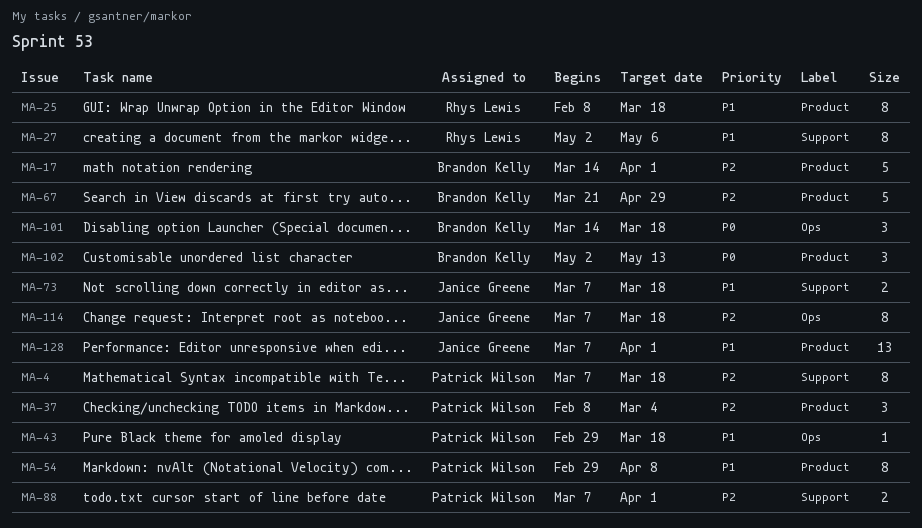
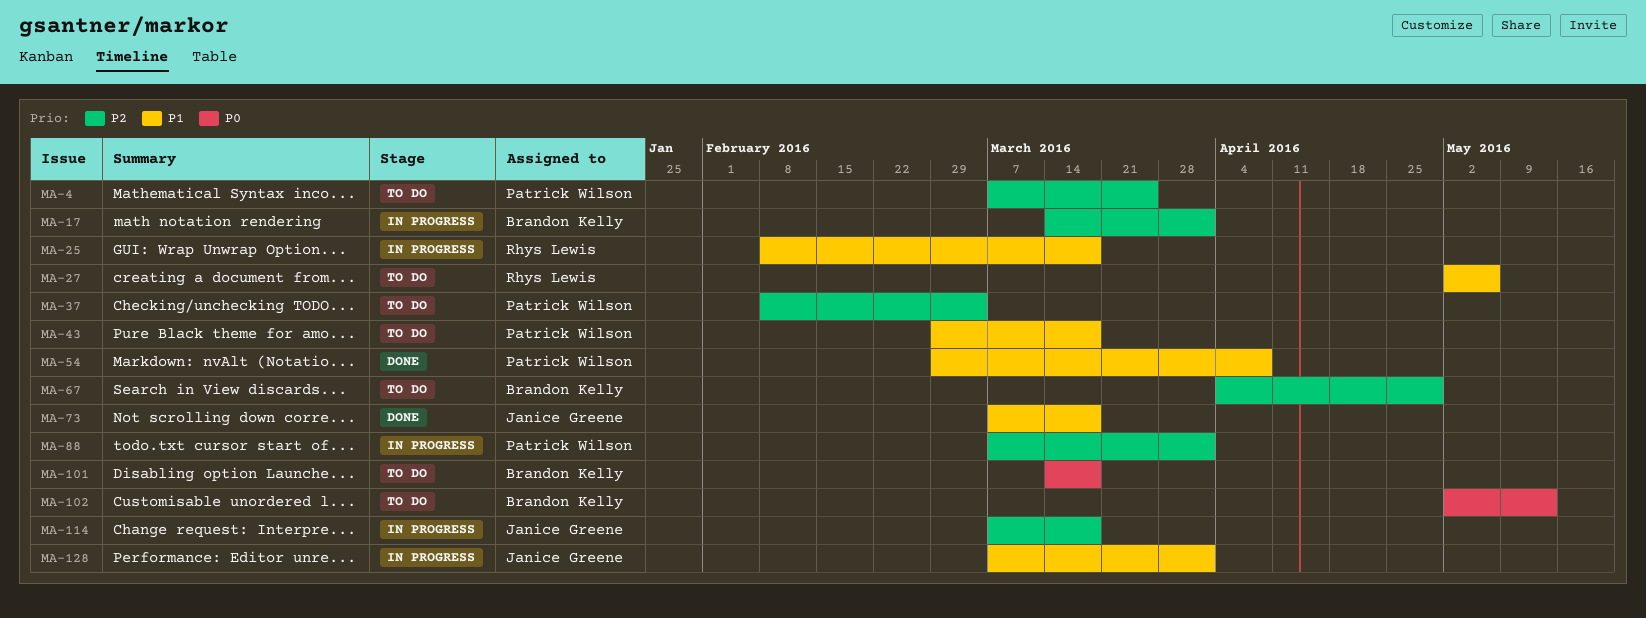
MA-4, due: Mar 18 -> Mar 25
MA-67, start: Mar 21 -> Apr 4

